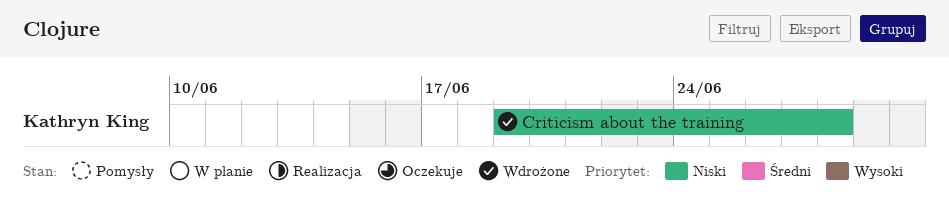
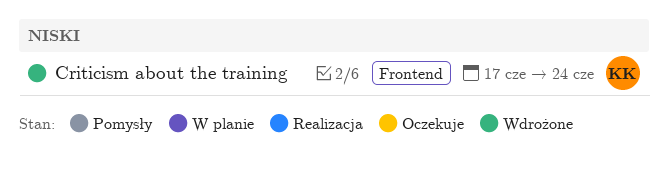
Criticism about the training, start: Jun 19 -> Jun 17
Criticism about the training, due: Jun 28 -> Jun 24

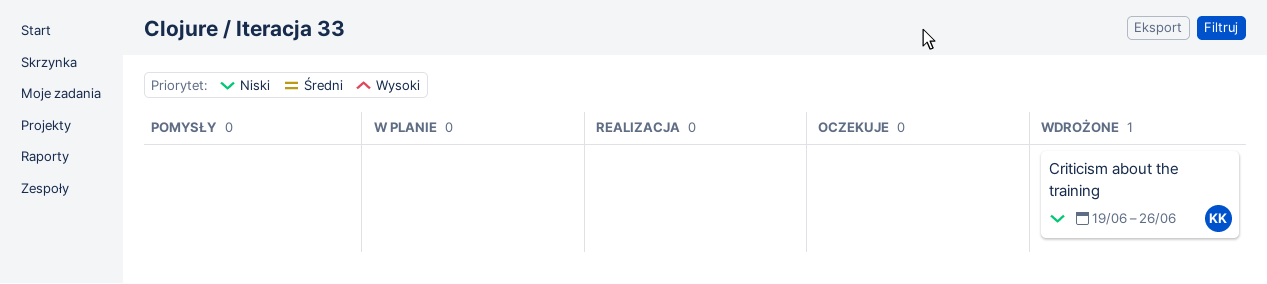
Criticism about the training, start: Jun 17 -> Jun 19
Criticism about the training, due: Jun 24 -> Jun 26

